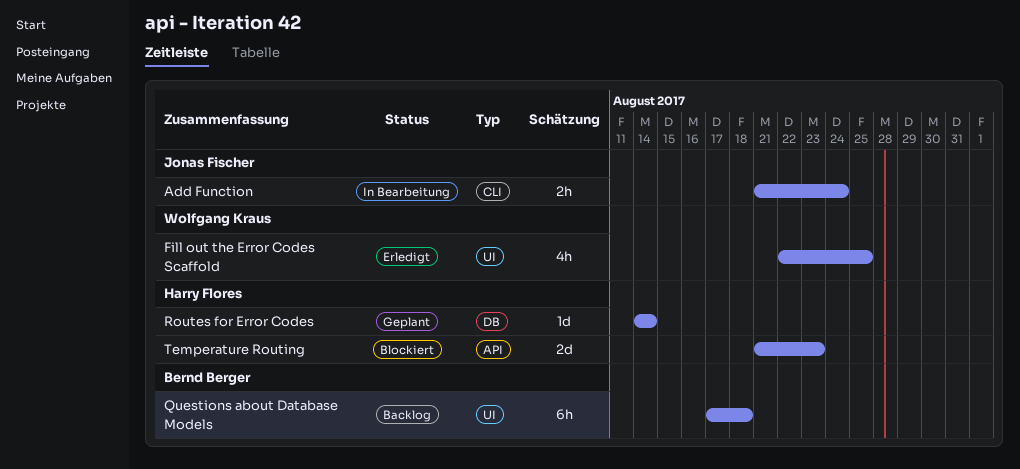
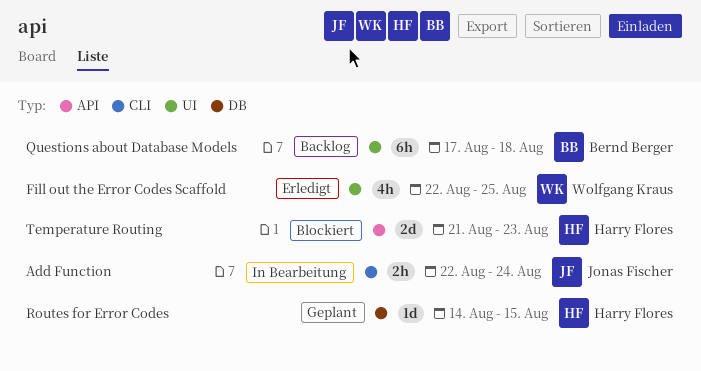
Add Function, start: Aug 21 -> Aug 22
Routes for Error Codes, due: Aug 14 -> Aug 15

